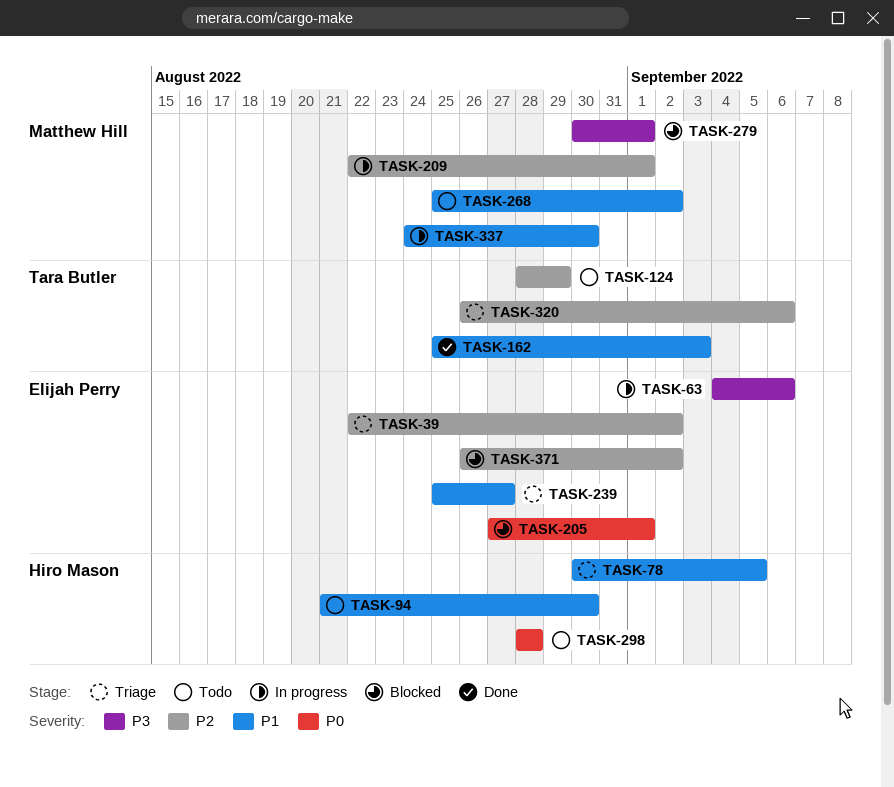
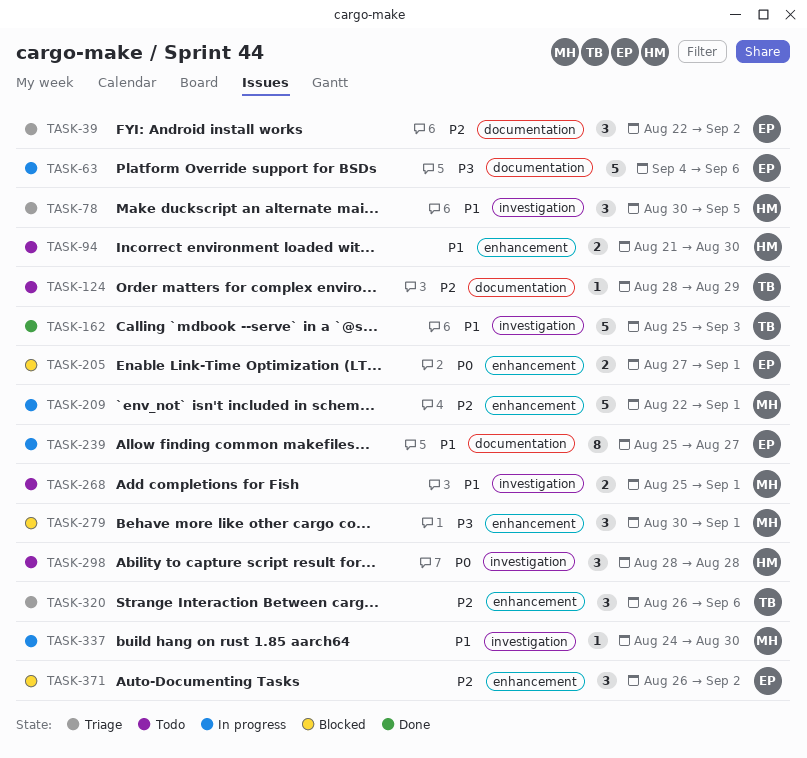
TASK-239, status: Triage -> In progress
TASK-268, due: Sep 2 -> Sep 1

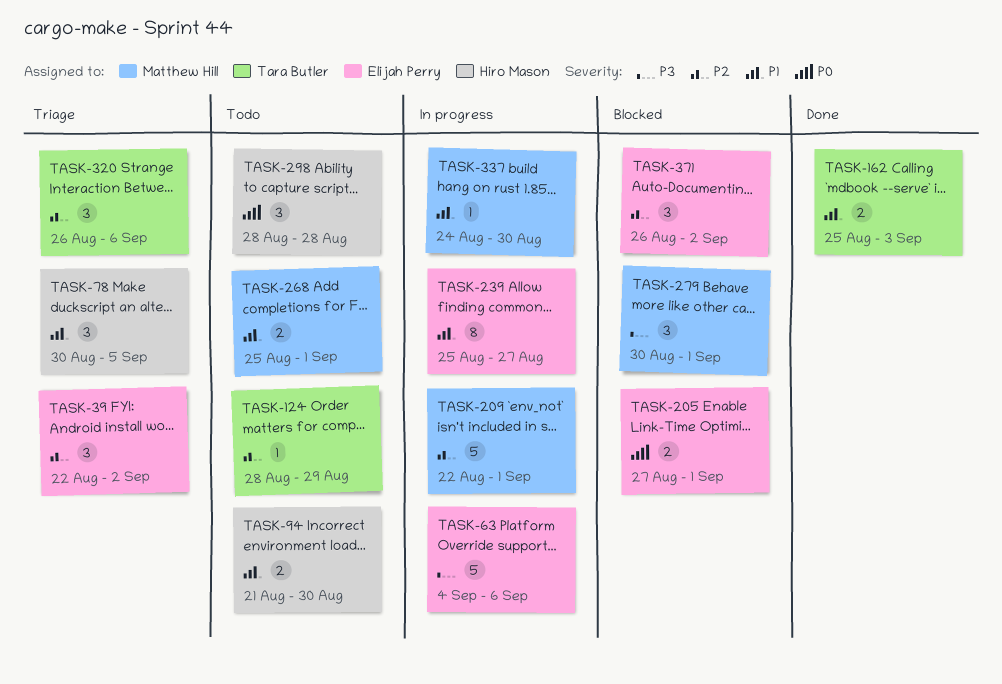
TASK-162, estimate: 5 -> 2

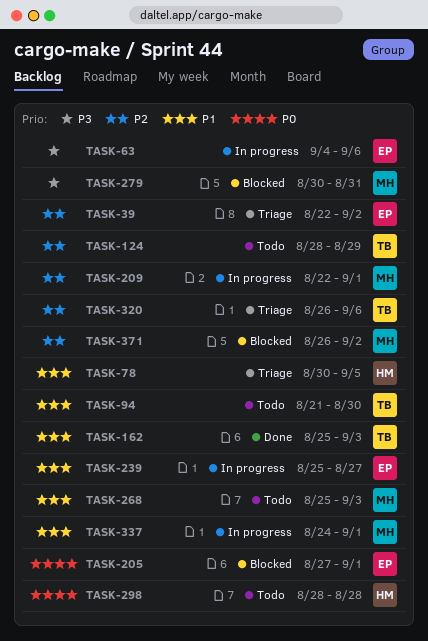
TASK-94, owner: Hiro Mason -> Tara Butler
TASK-268, due: Sep 1 -> Sep 3
TASK-279, due: Sep 1 -> Aug 31
TASK-337, due: Aug 30 -> Sep 1
TASK-371, owner: Elijah Perry -> Matthew Hill

